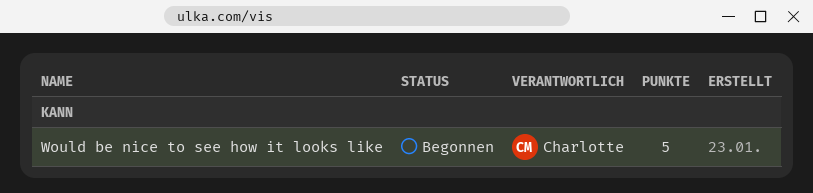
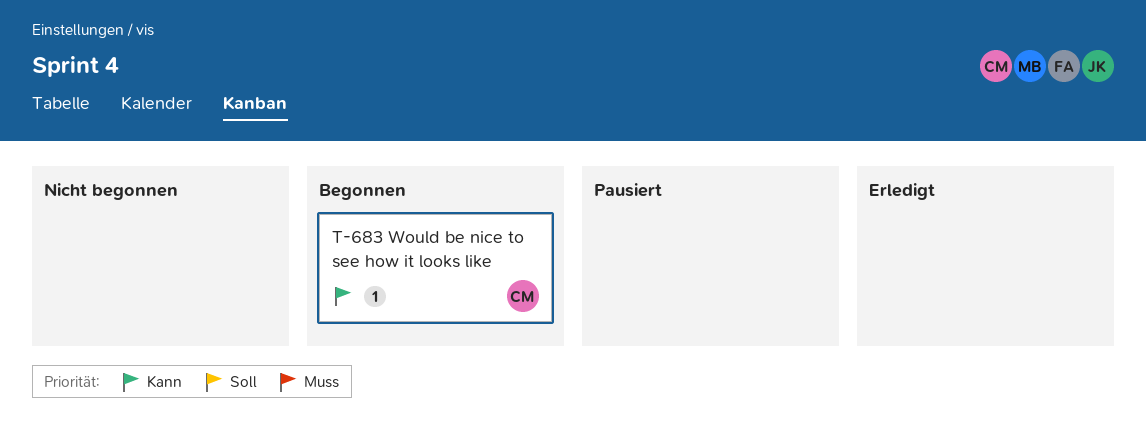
Would be nice to see how it looks like, estimate: 5 -> 1

